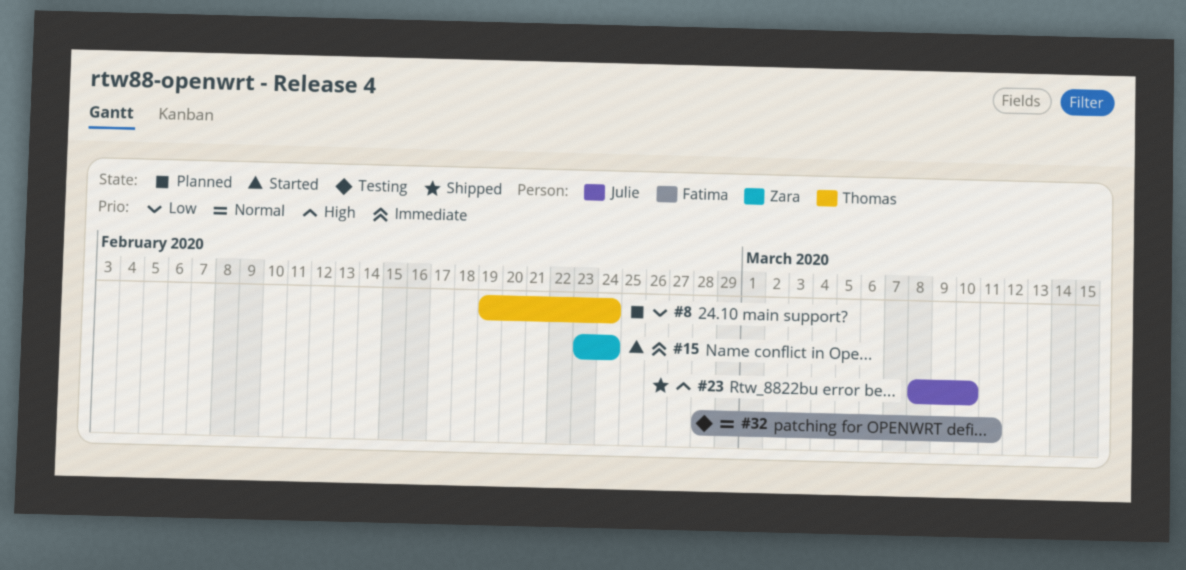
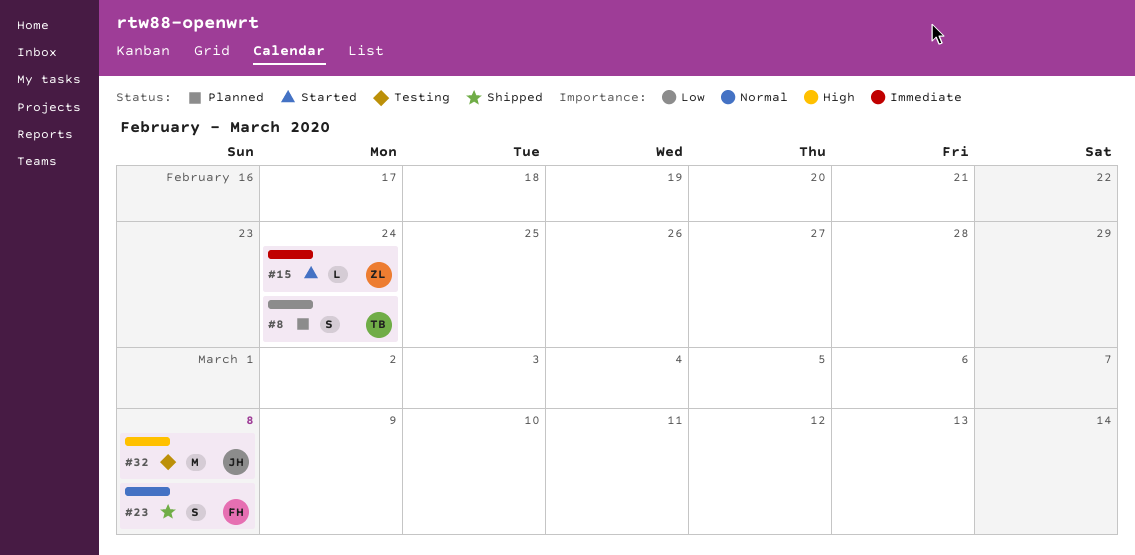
#23, owner: Julie -> Fatima
#23, priority: High -> Normal
#23, due: Mar 10 -> Mar 8
#32, owner: Fatima -> Julie
#32, priority: Normal -> High
#32, due: Mar 11 -> Mar 8

